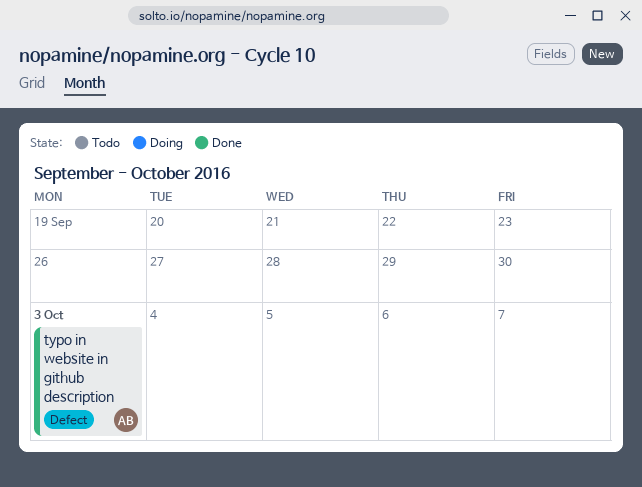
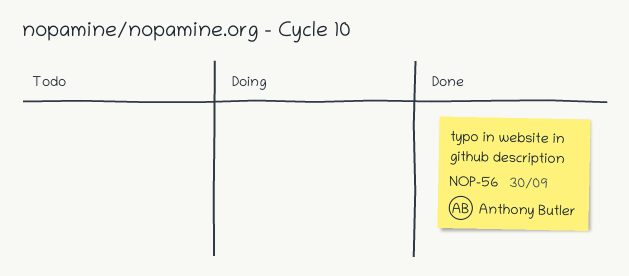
typo in website in github description, due: Oct 3 -> Sep 30

